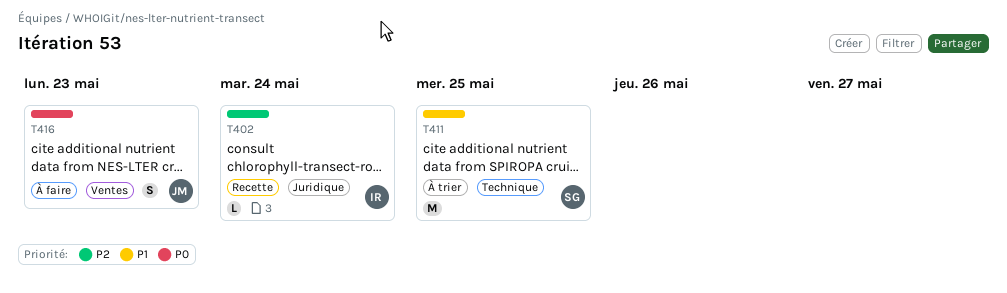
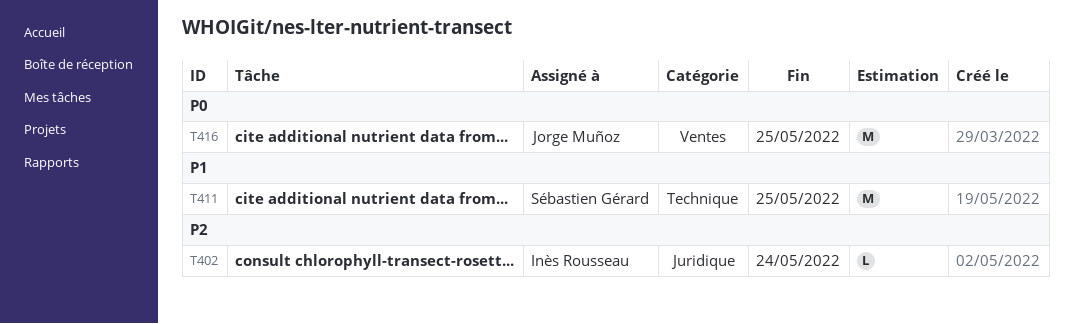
T416, estimate: S -> M
T416, due: May 23 -> May 25

